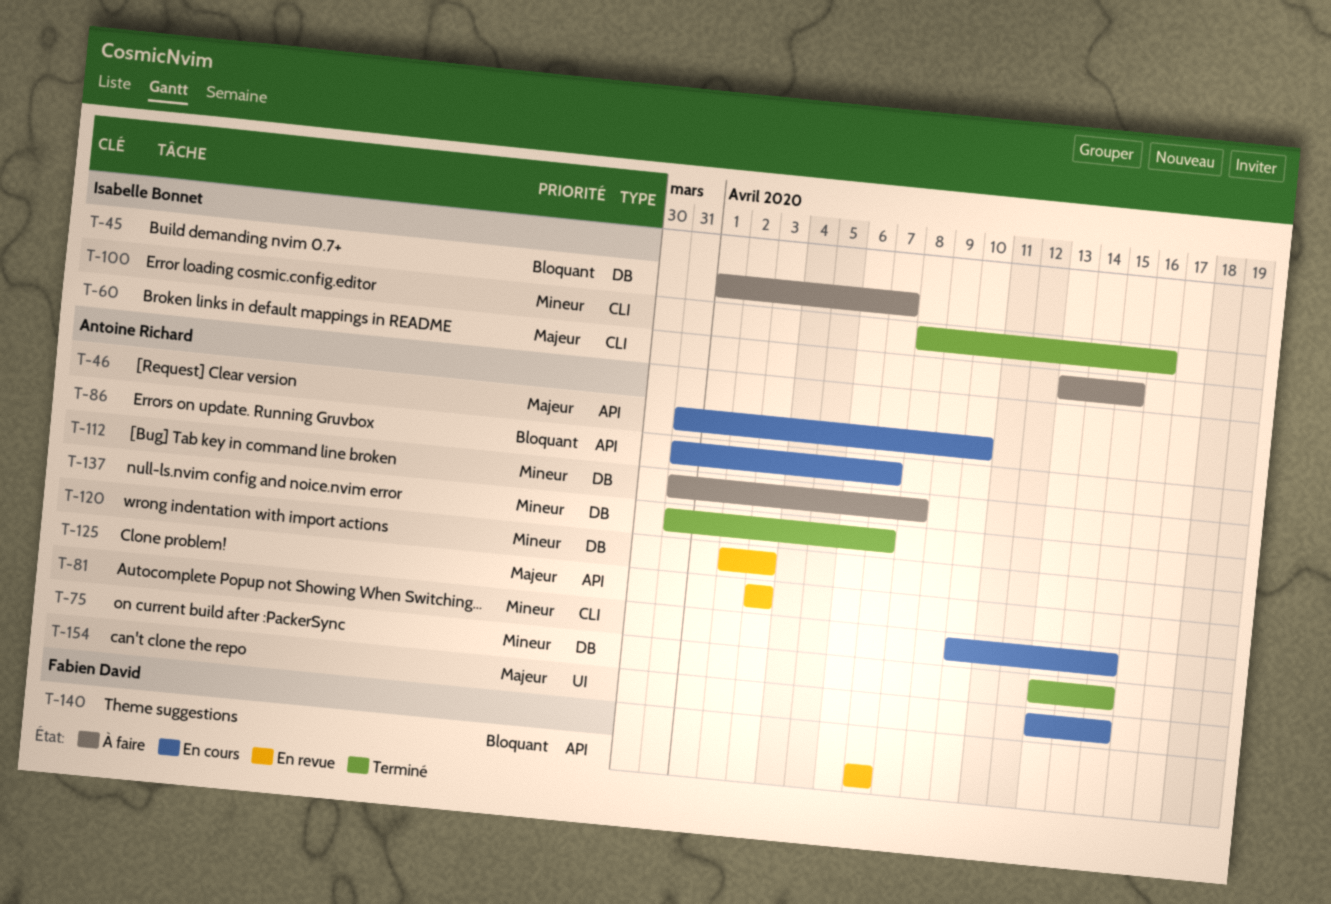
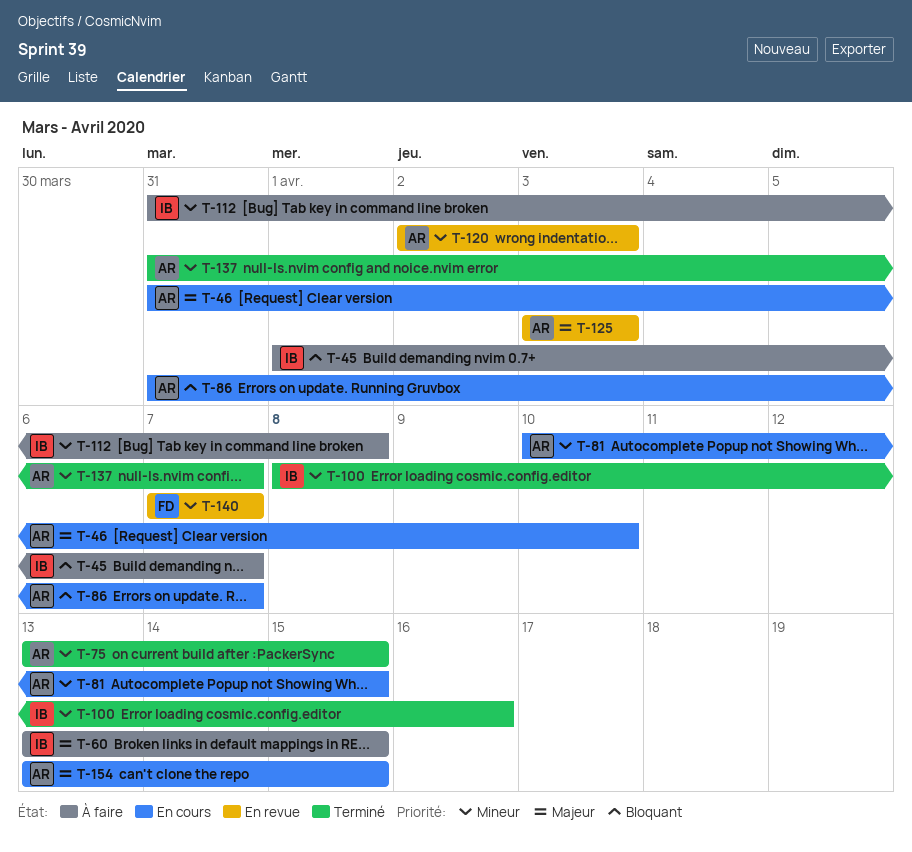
T-112, owner: Antoine Richard -> Isabelle Bonnet
T-140, priority: Bloquant -> Mineur

